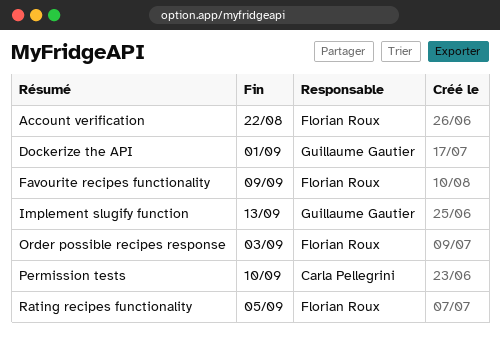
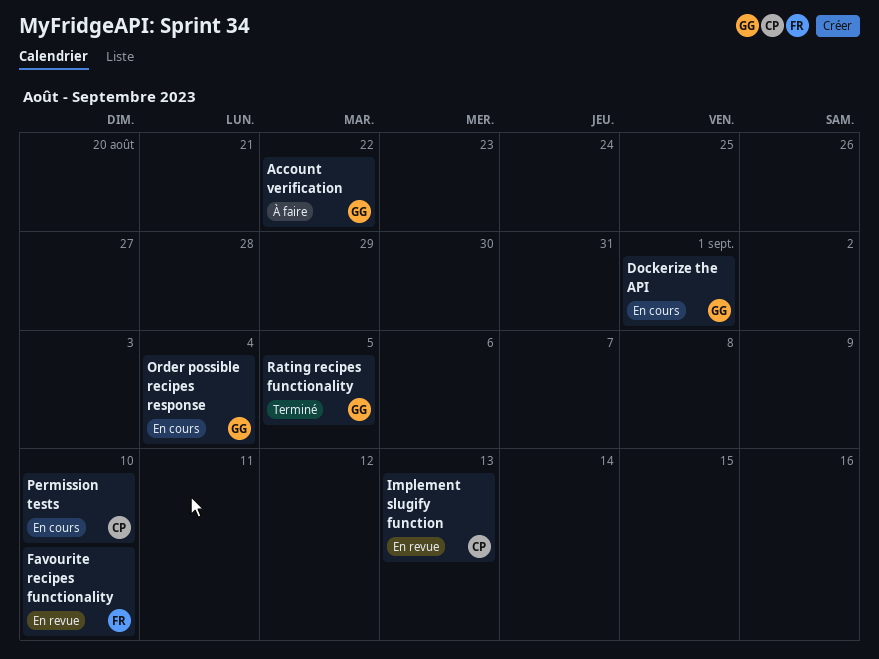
Account verification, owner: Florian Roux -> Guillaume Gautier
Favourite recipes functionality, due: Sep 9 -> Sep 10
Implement slugify function, owner: Guillaume Gautier -> Carla Pellegrini
Order possible recipes response, owner: Florian Roux -> Guillaume Gautier
Order possible recipes response, due: Sep 3 -> Sep 4
Rating recipes functionality, owner: Florian Roux -> Guillaume Gautier

